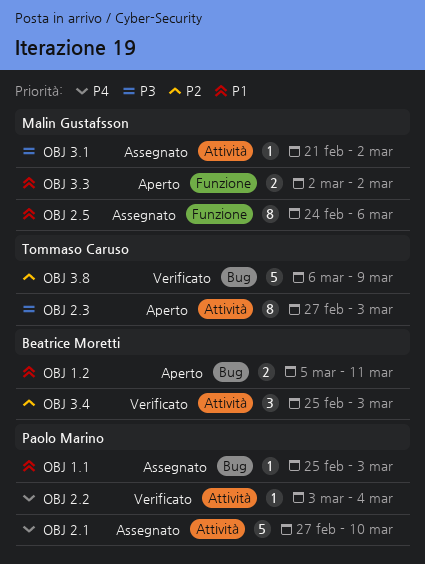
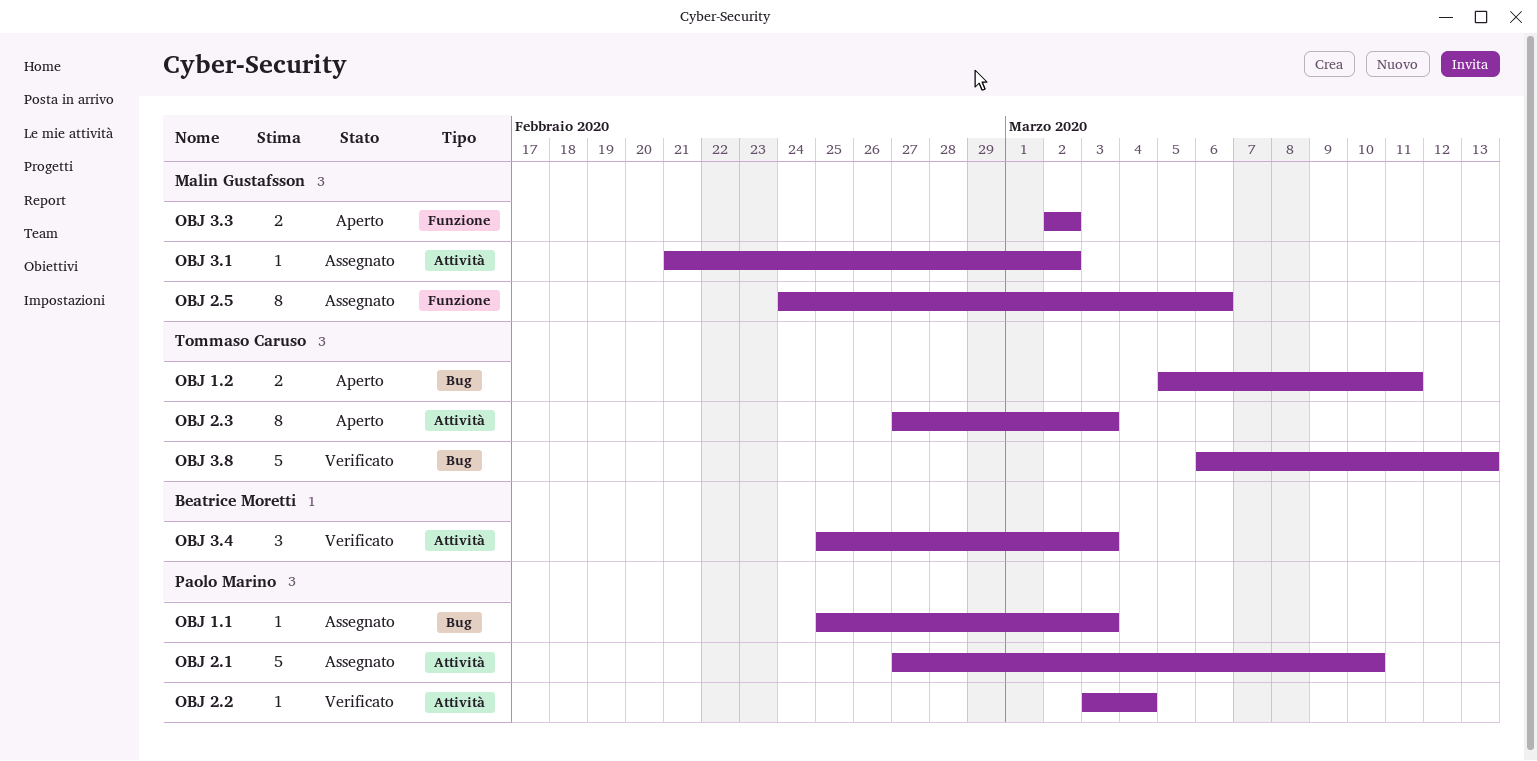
OBJ 1.2, owner: Beatrice Moretti -> Tommaso Caruso
OBJ 3.8, due: Mar 9 -> Mar 13

